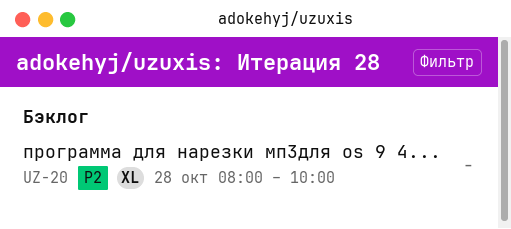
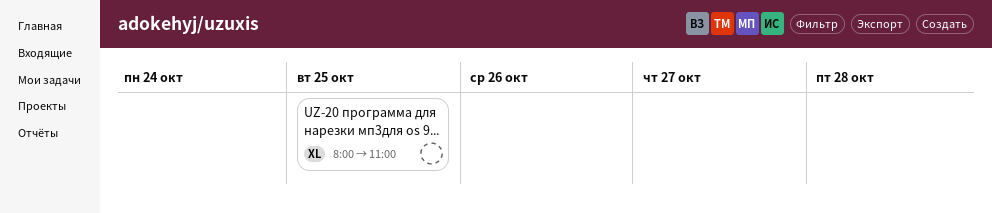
UZ-20, day: Oct 28 -> Oct 25
UZ-20, ends: 10:00 -> 11:00

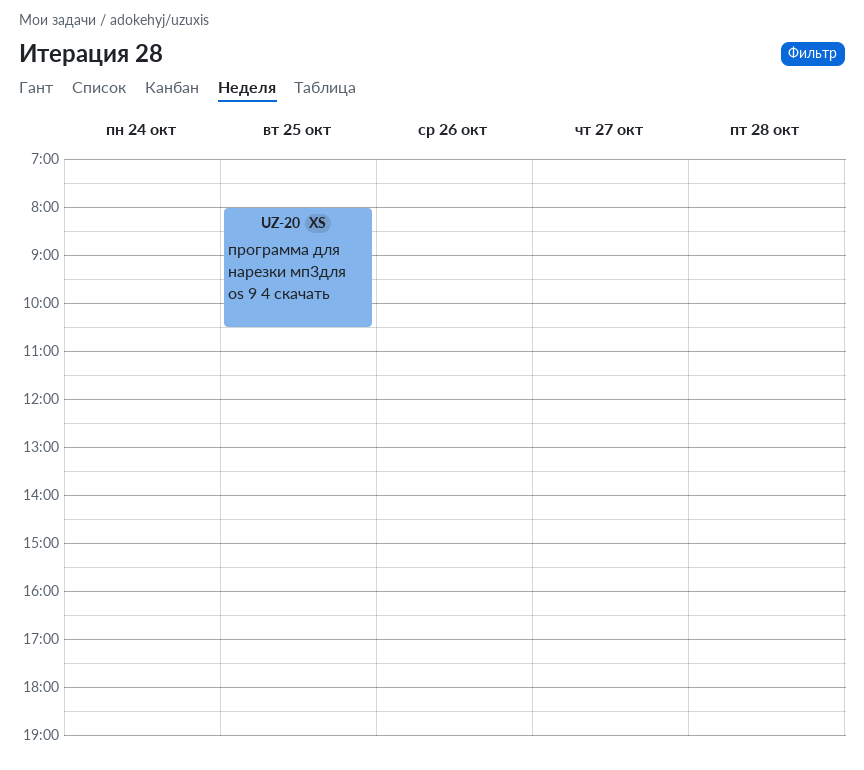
UZ-20, estimate: XL -> XS
UZ-20, ends: 11:00 -> 10:30

